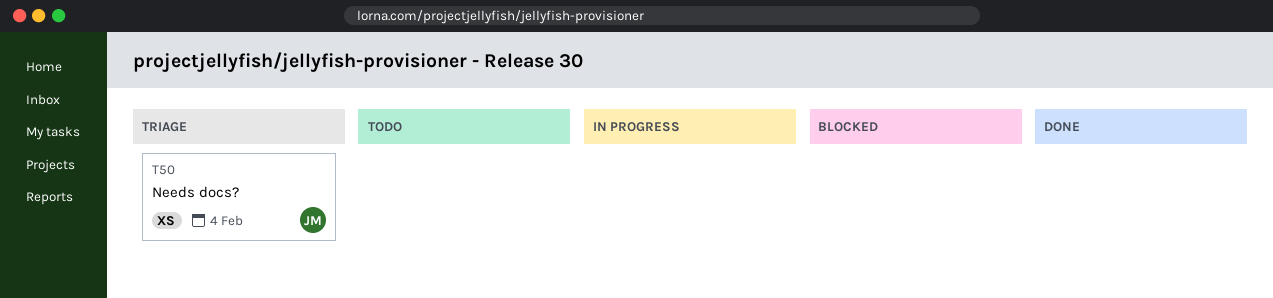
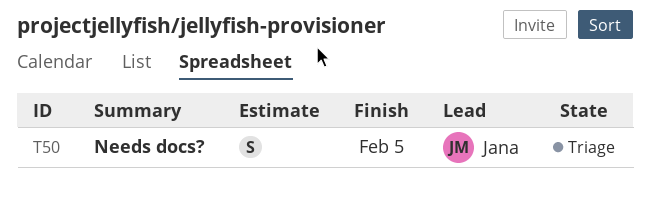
T50, estimate: XS -> S
T50, due: Feb 4 -> Feb 5

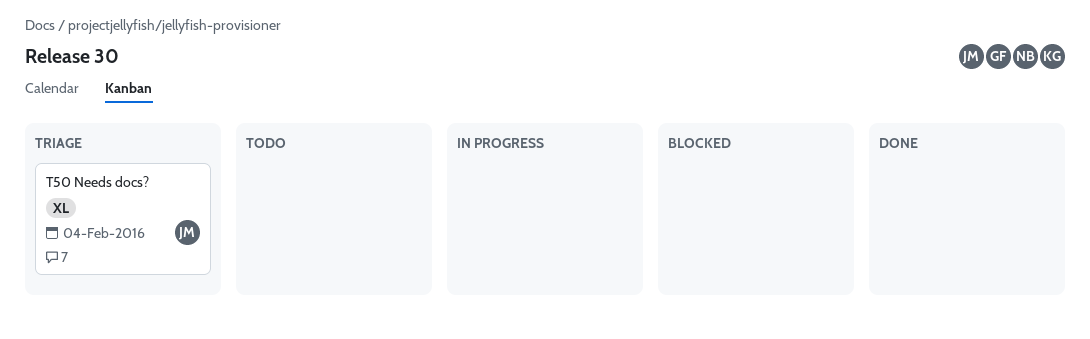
T50, estimate: S -> XL
T50, due: Feb 5 -> Feb 4

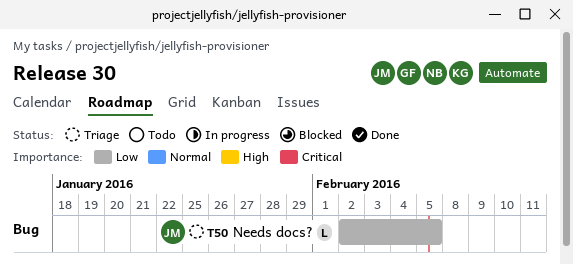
T50, estimate: XL -> L
T50, due: Feb 4 -> Feb 5

